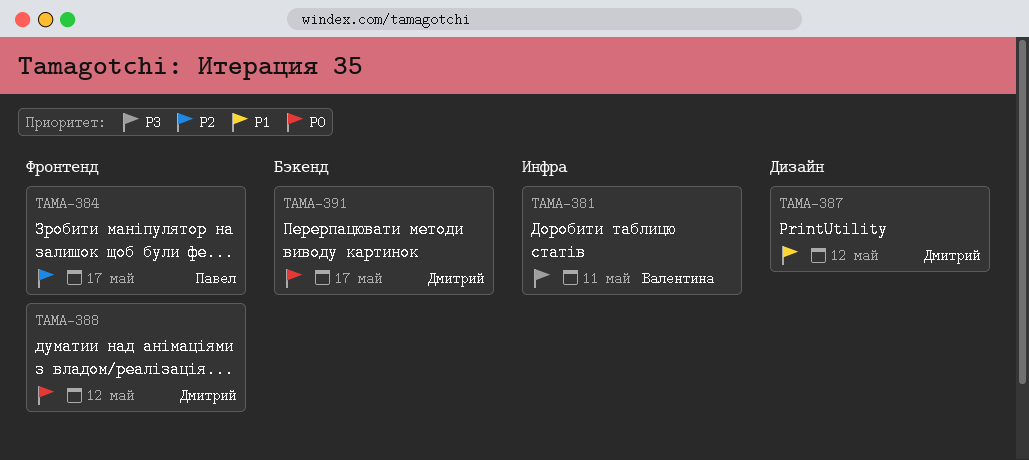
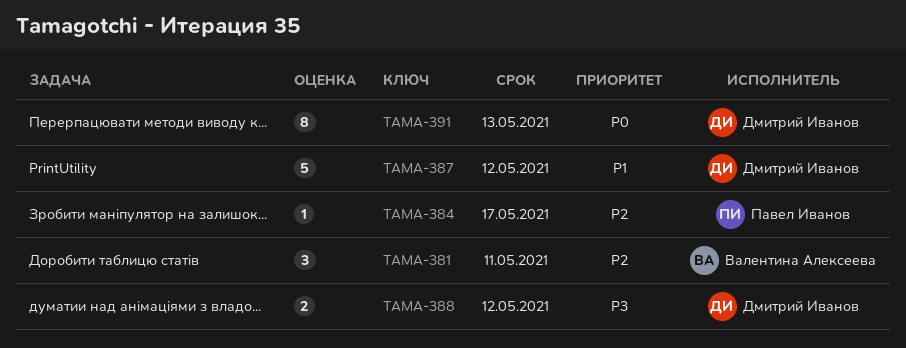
TAMA-381, priority: P3 -> P2
TAMA-388, priority: P0 -> P3
TAMA-391, due: May 17 -> May 13

